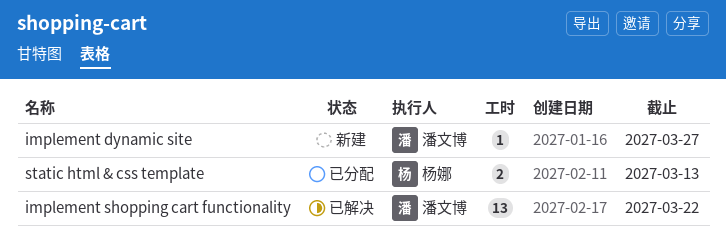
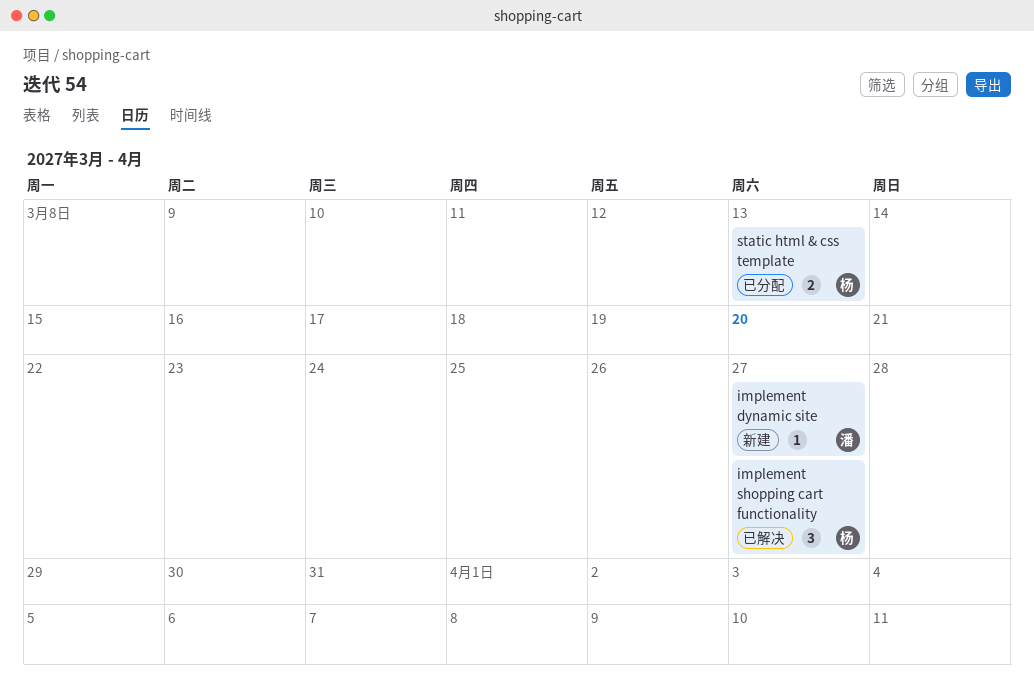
implement shopping cart functionality, owner: 潘文博 -> 杨娜
implement shopping cart functionality, estimate: 13 -> 3
implement shopping cart functionality, due: Mar 22 -> Mar 27

